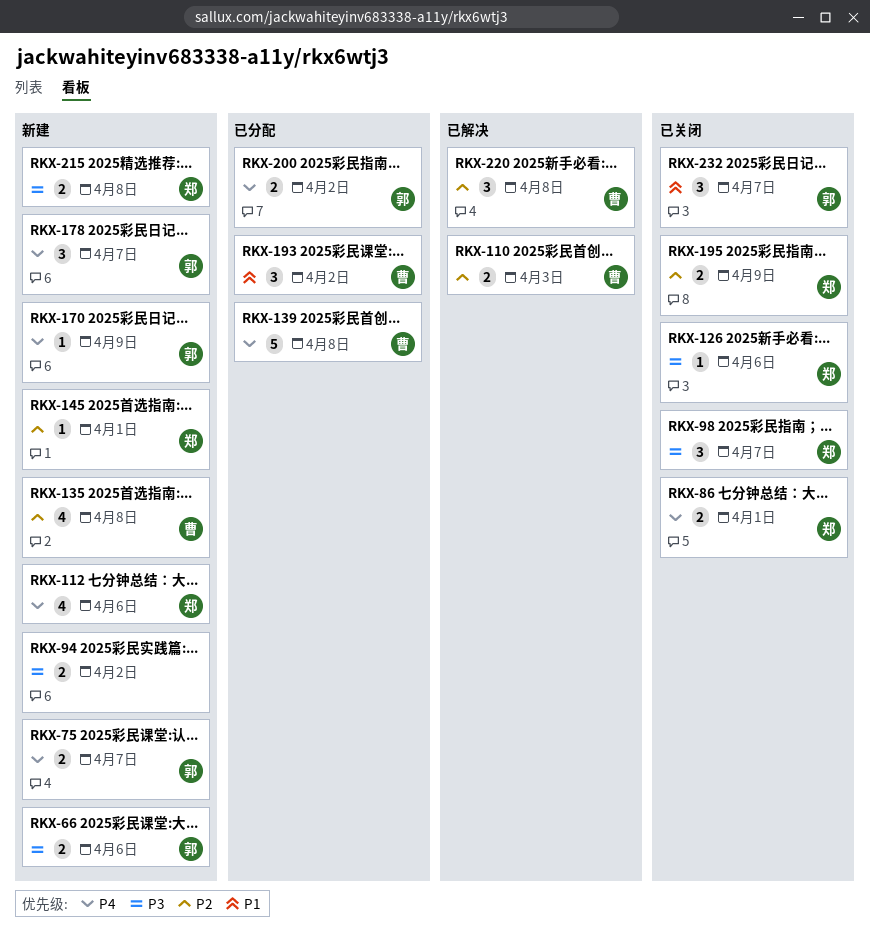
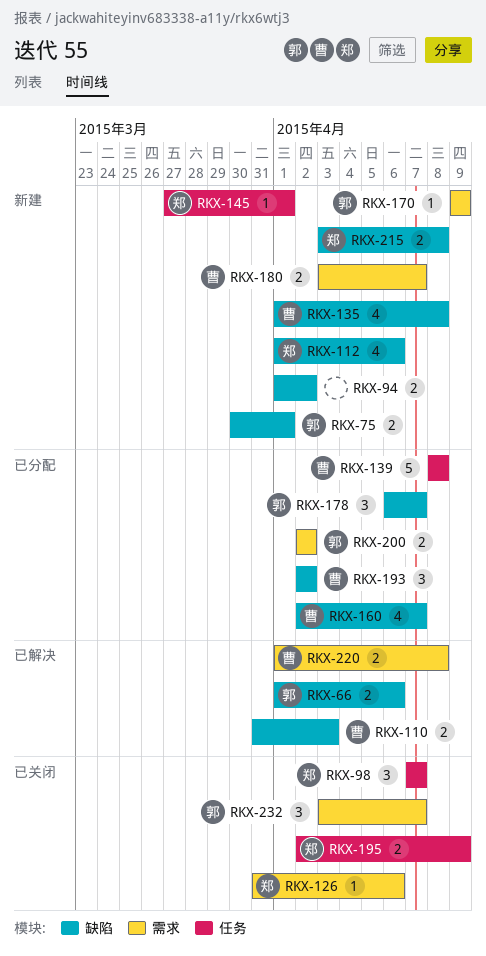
RKX-66, status: 新建 -> 已解决
RKX-75, due: Apr 7 -> Apr 1
RKX-86: present -> none
RKX-160: none -> present
RKX-178, status: 新建 -> 已分配
RKX-180: none -> present
RKX-220, estimate: 3 -> 2

